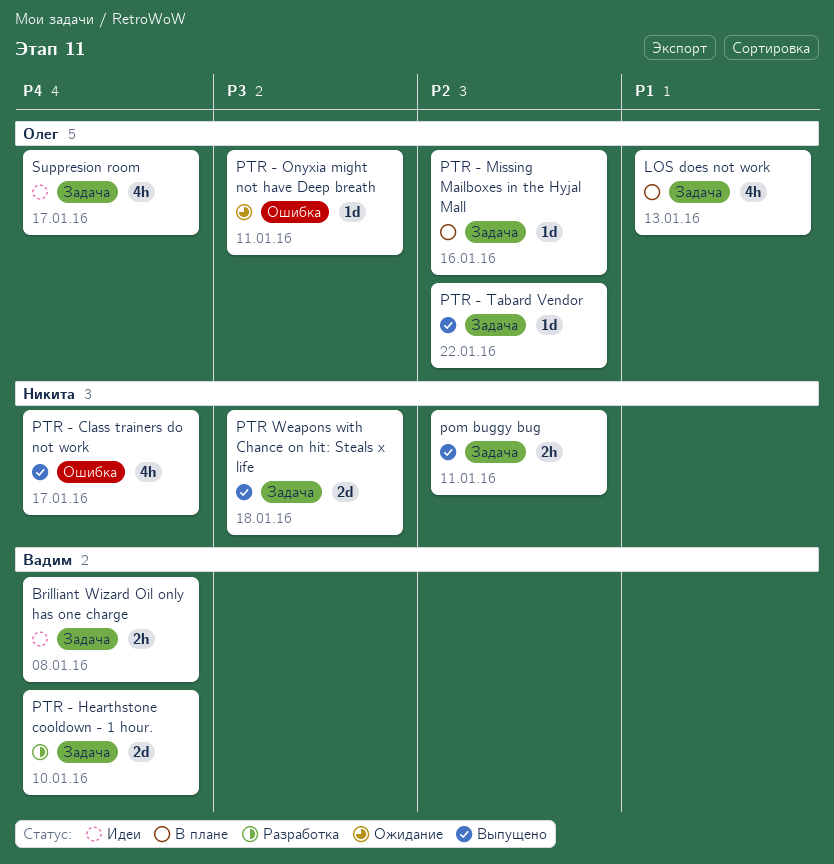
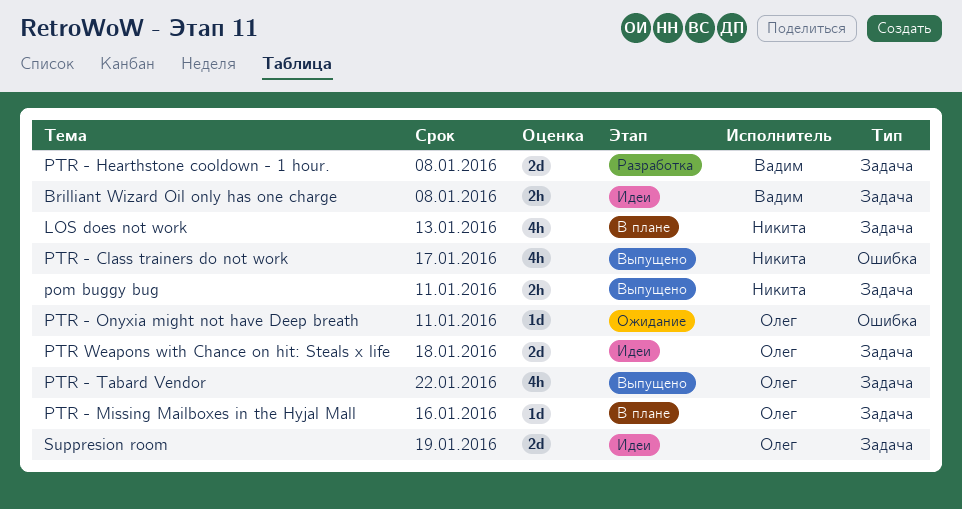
LOS does not work, owner: Олег -> Никита
PTR - Hearthstone cooldown - 1 hour., due: Jan 10 -> Jan 8
PTR - Tabard Vendor, estimate: 1d -> 4h
PTR Weapons with Chance on hit: Steals x life, status: Выпущено -> Идеи
PTR Weapons with Chance on hit: Steals x life, owner: Никита -> Олег
Suppresion room, estimate: 4h -> 2d
Suppresion room, due: Jan 17 -> Jan 19

